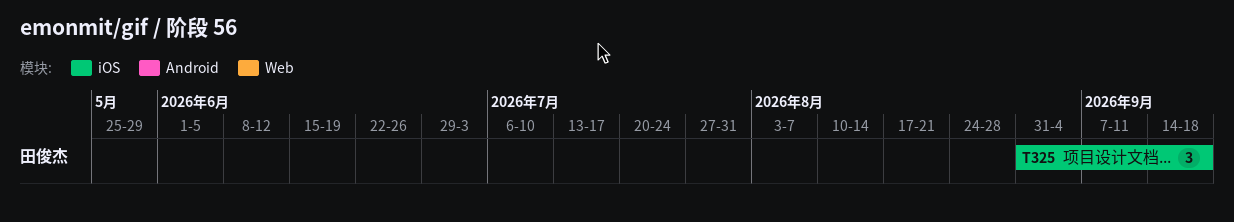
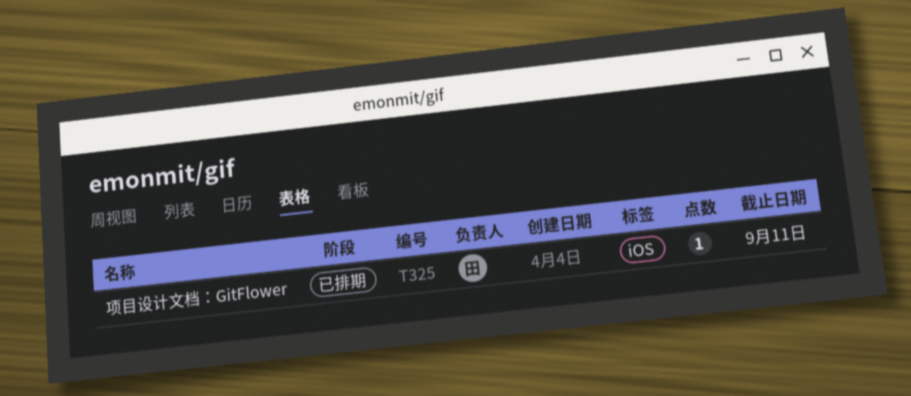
T325, estimate: 3 -> 1
T325, due: Sep 18 -> Sep 11

